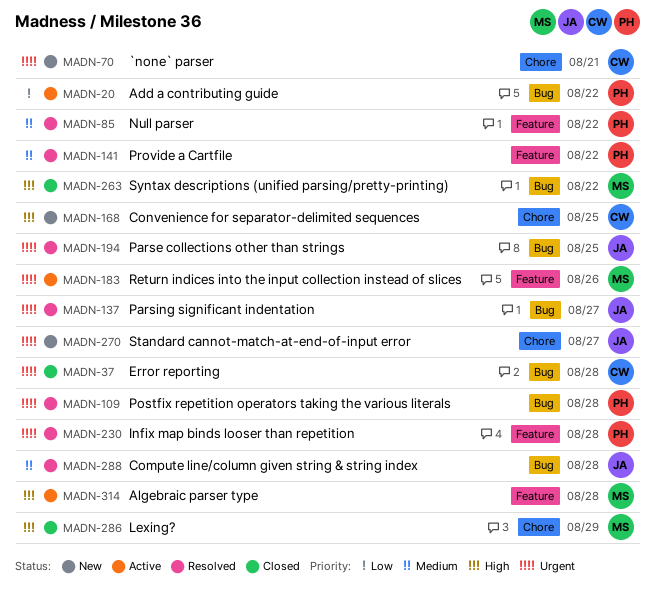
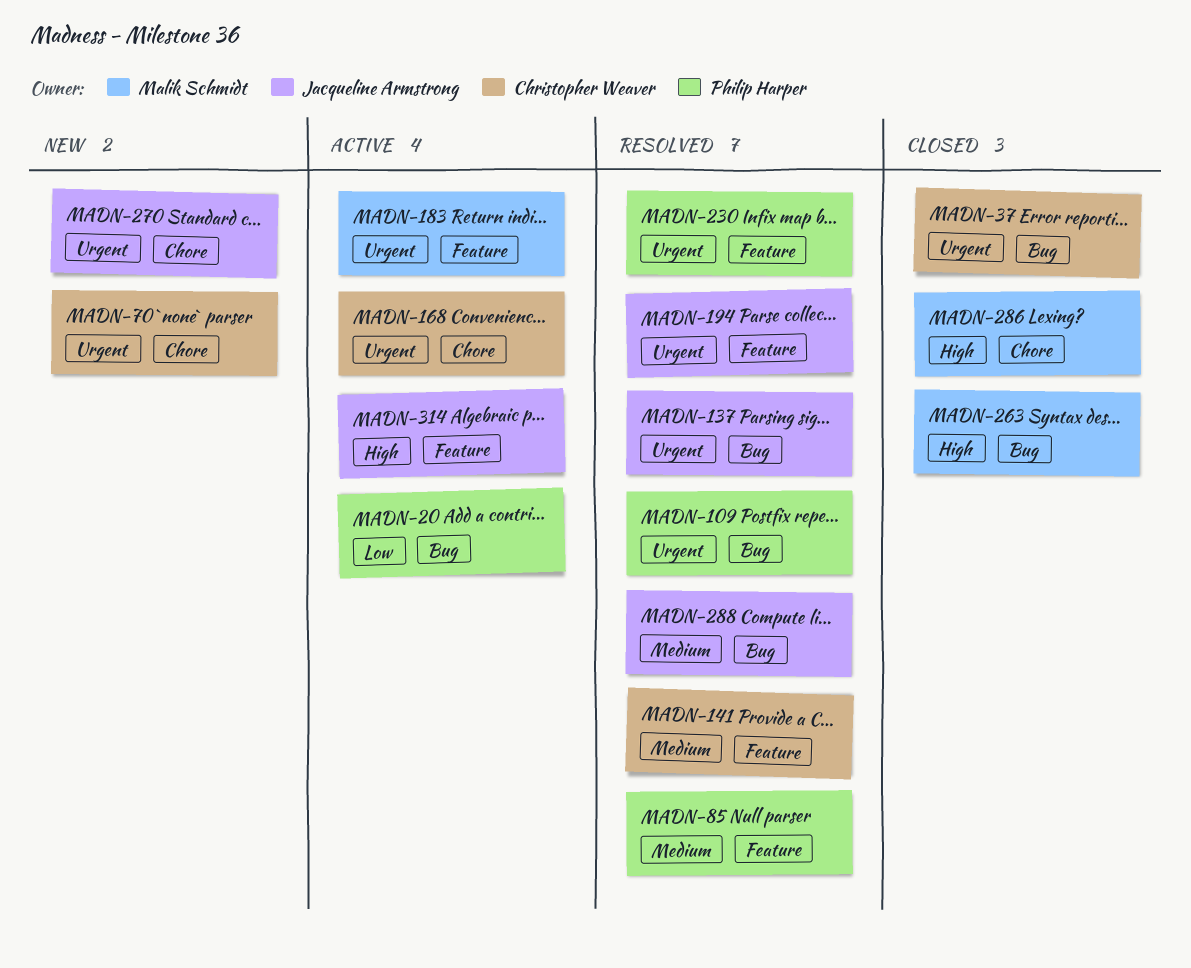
MADN-141, owner: Philip Harper -> Christopher Weaver
MADN-168, status: New -> Active
MADN-168, priority: High -> Urgent
MADN-194, label: Bug -> Feature
MADN-314, owner: Malik Schmidt -> Jacqueline Armstrong

